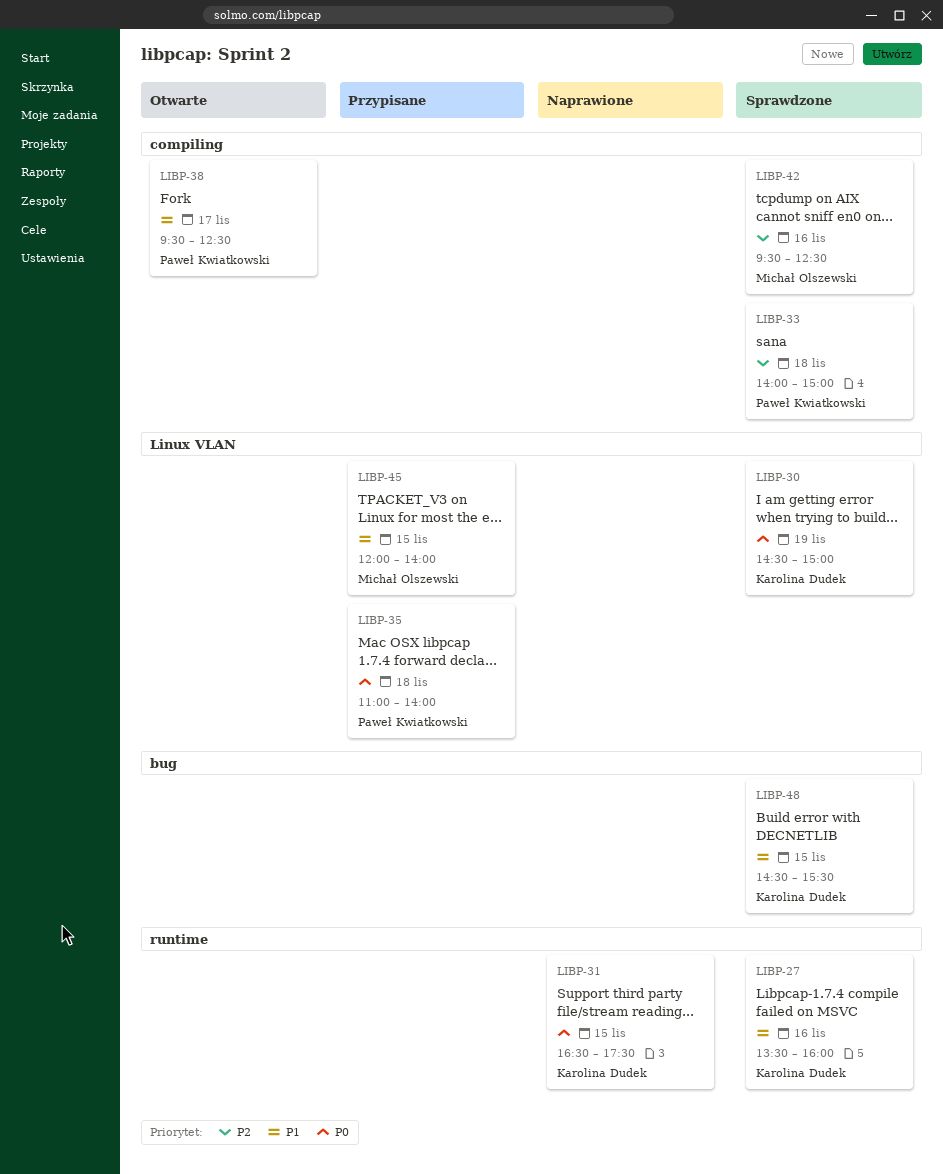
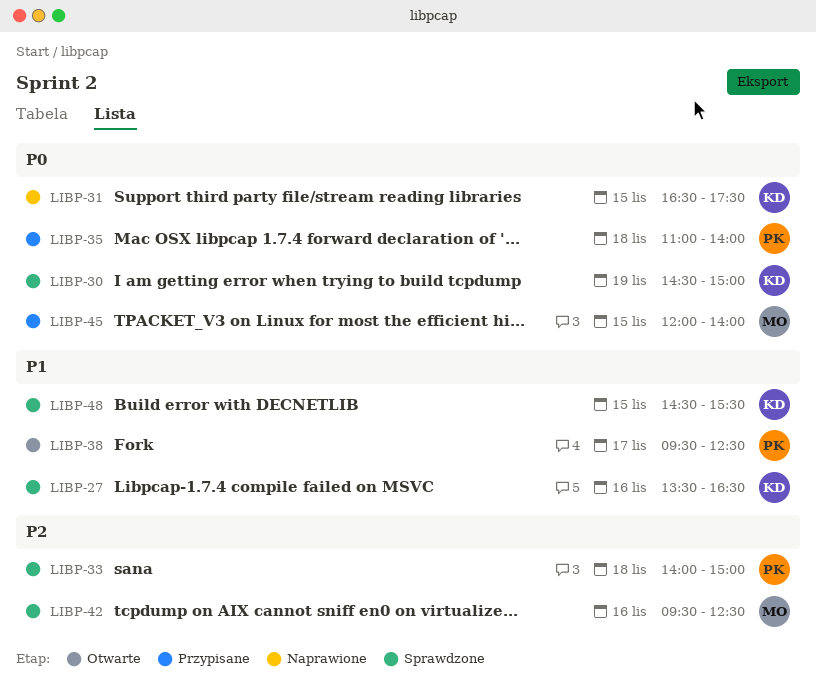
LIBP-27, ends: 16:00 -> 16:30
LIBP-45, priority: P1 -> P0

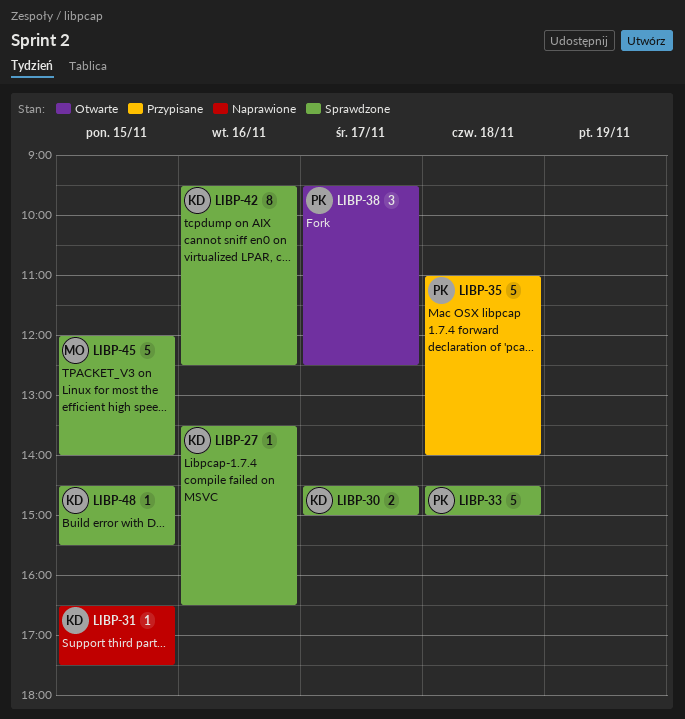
LIBP-30, day: Nov 19 -> Nov 17
LIBP-33, begins: 14:00 -> 14:30
LIBP-42, owner: MO -> KD
LIBP-45, status: Przypisane -> Sprawdzone

